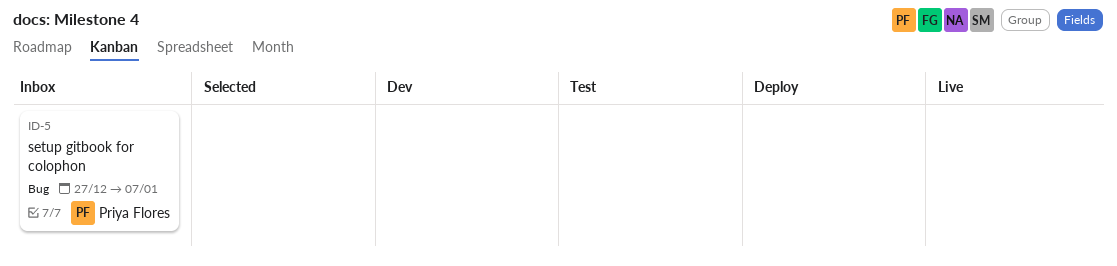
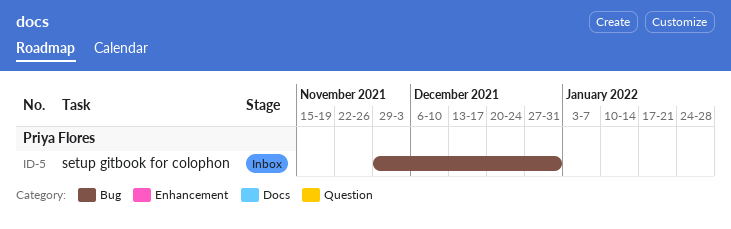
ID-5, start: Dec 27 -> Nov 29
ID-5, due: Jan 7 -> Dec 31

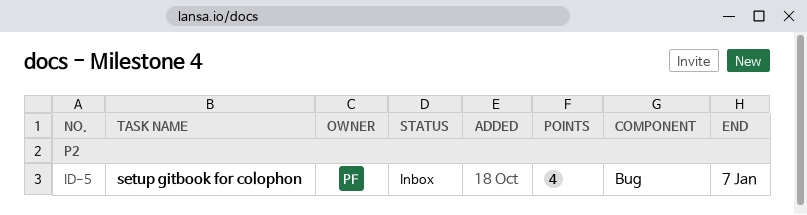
ID-5, due: Dec 31 -> Jan 7

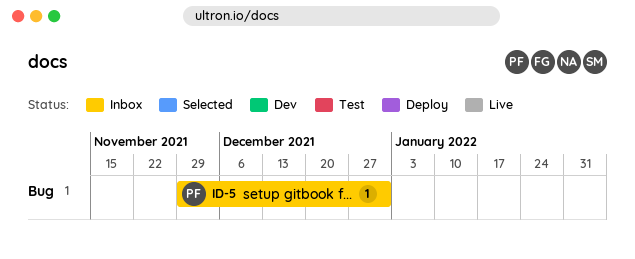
ID-5, estimate: 4 -> 1
ID-5, due: Jan 7 -> Dec 31

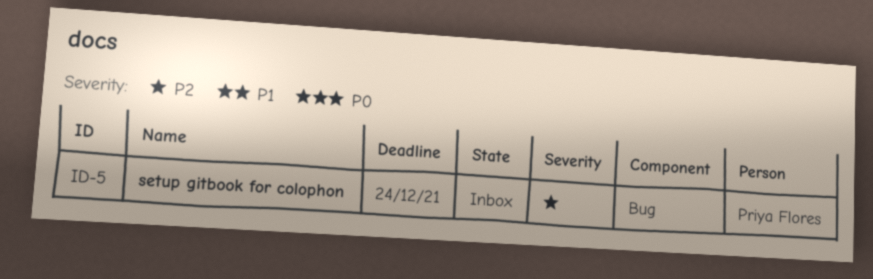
ID-5, due: Dec 31 -> Dec 24

